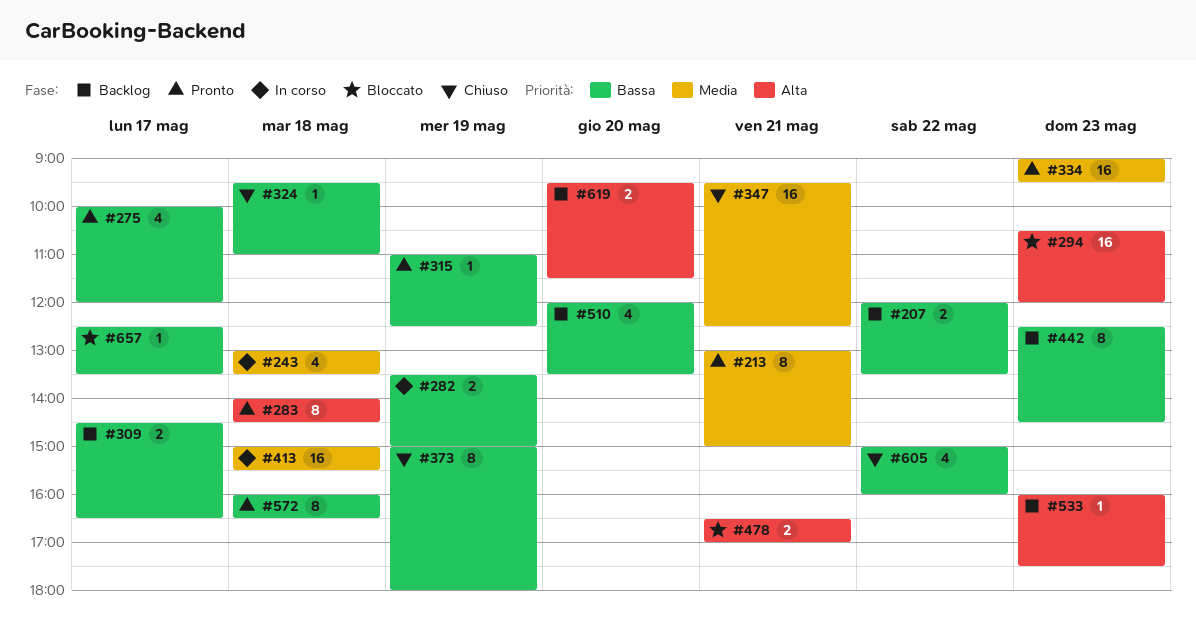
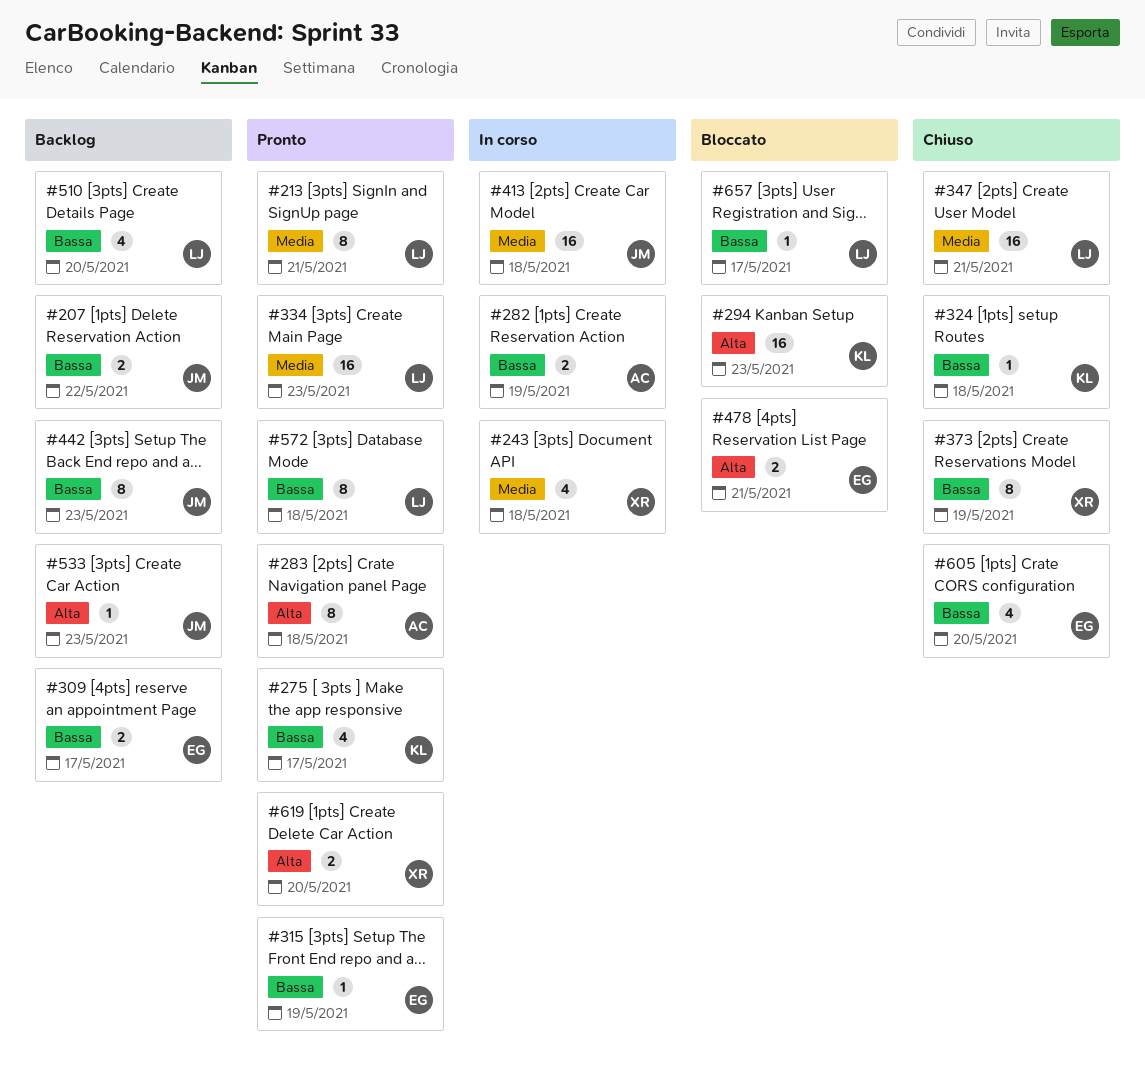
#605, day: May 22 -> May 20
#619, status: Backlog -> Pronto

